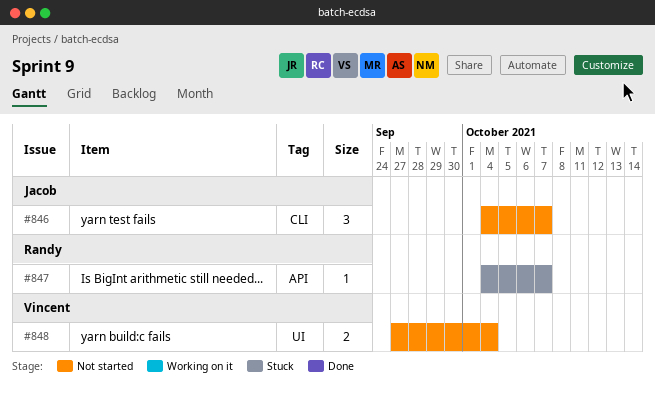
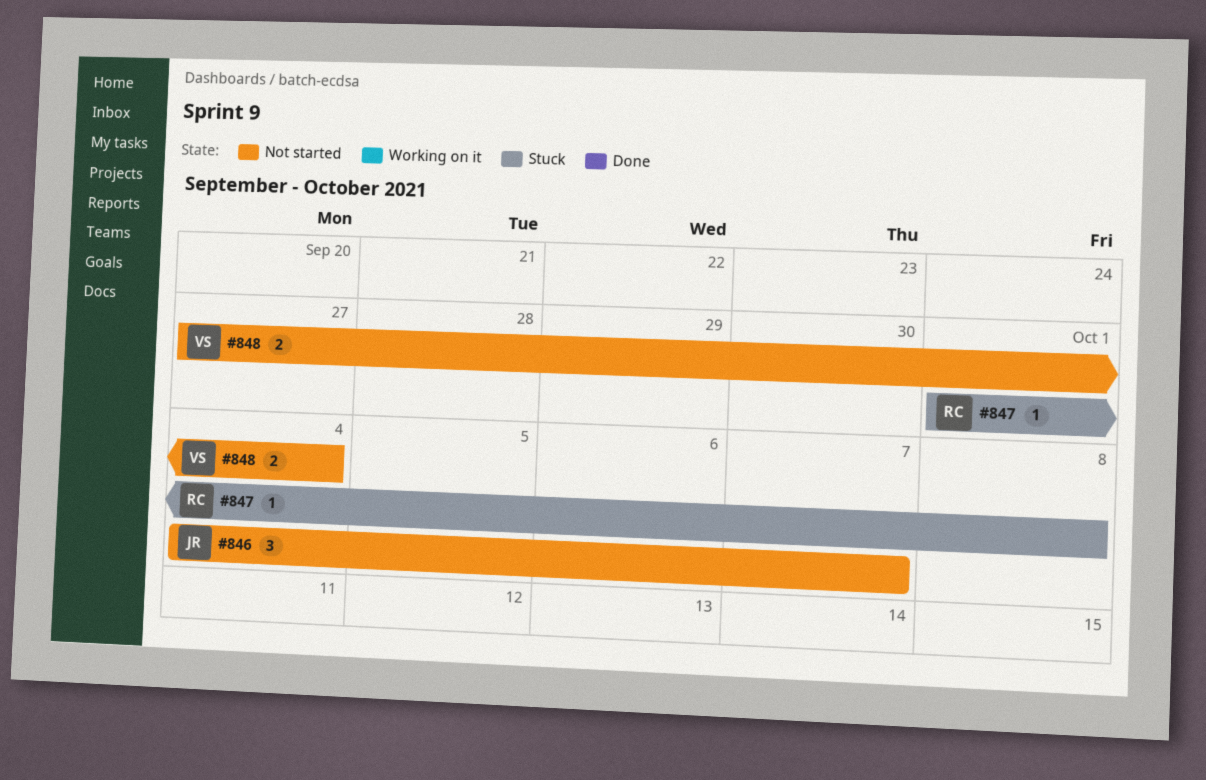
#847, start: Oct 4 -> Oct 1
#847, due: Oct 7 -> Oct 8

